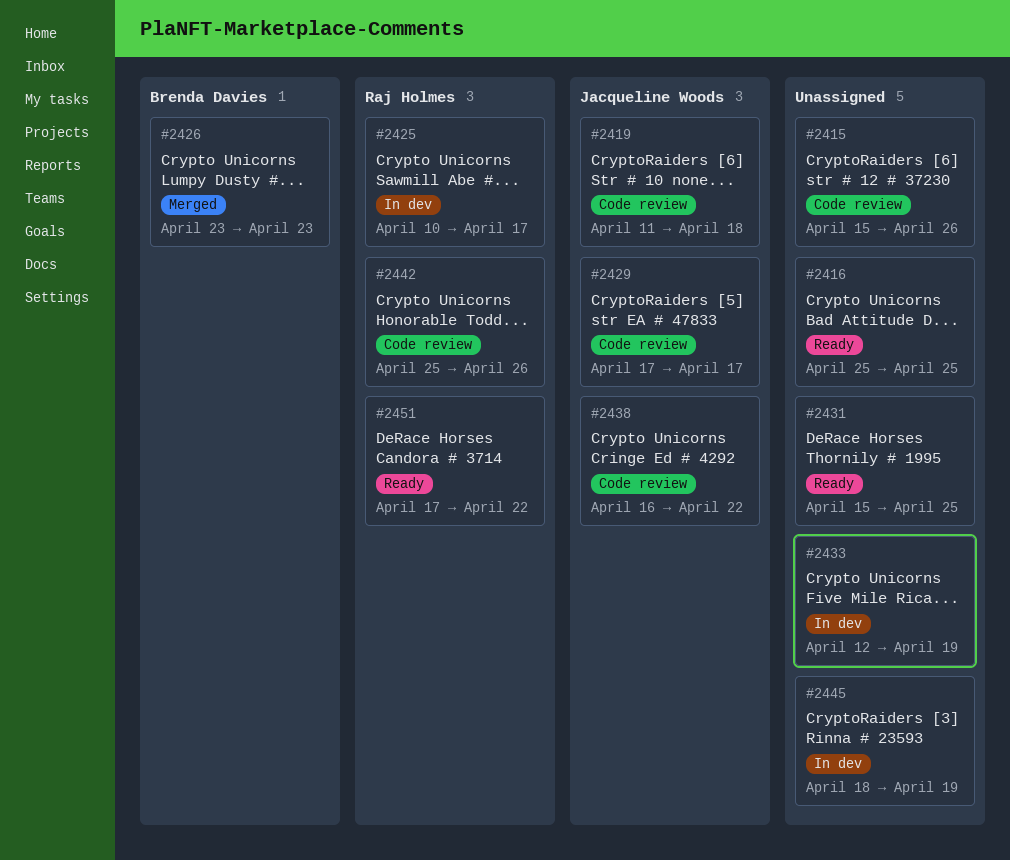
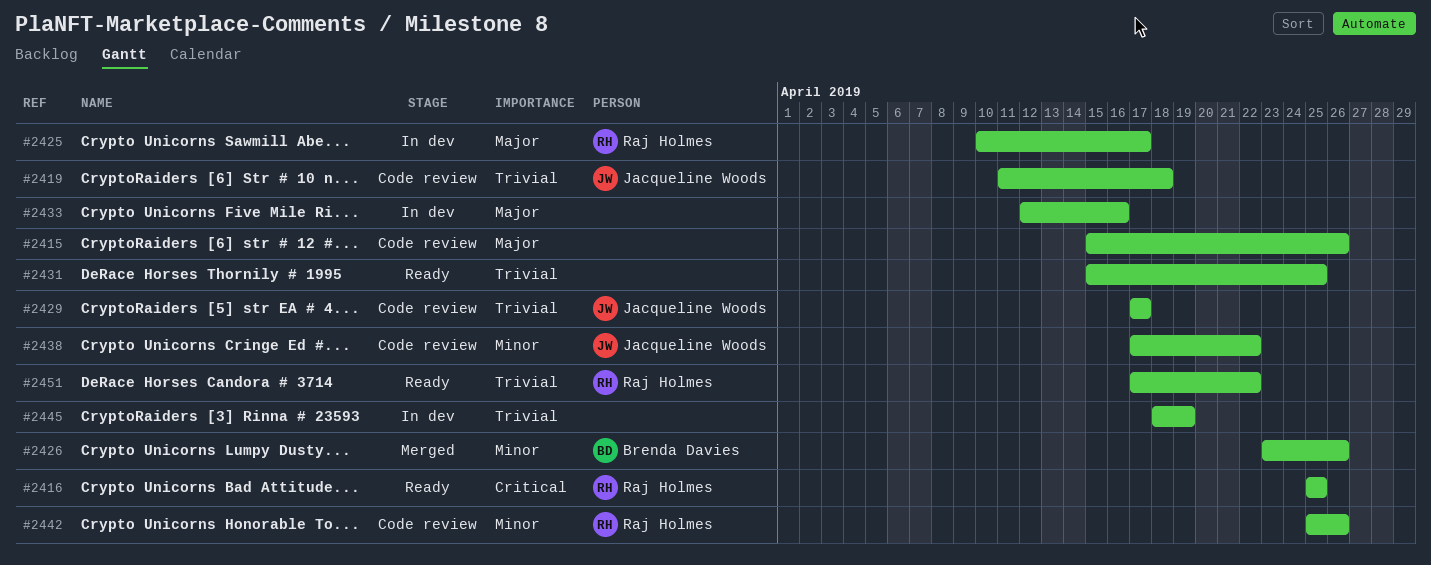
#2416, owner: none -> Raj Holmes
#2426, due: Apr 23 -> Apr 26
#2433, due: Apr 19 -> Apr 16
#2438, start: Apr 16 -> Apr 17

